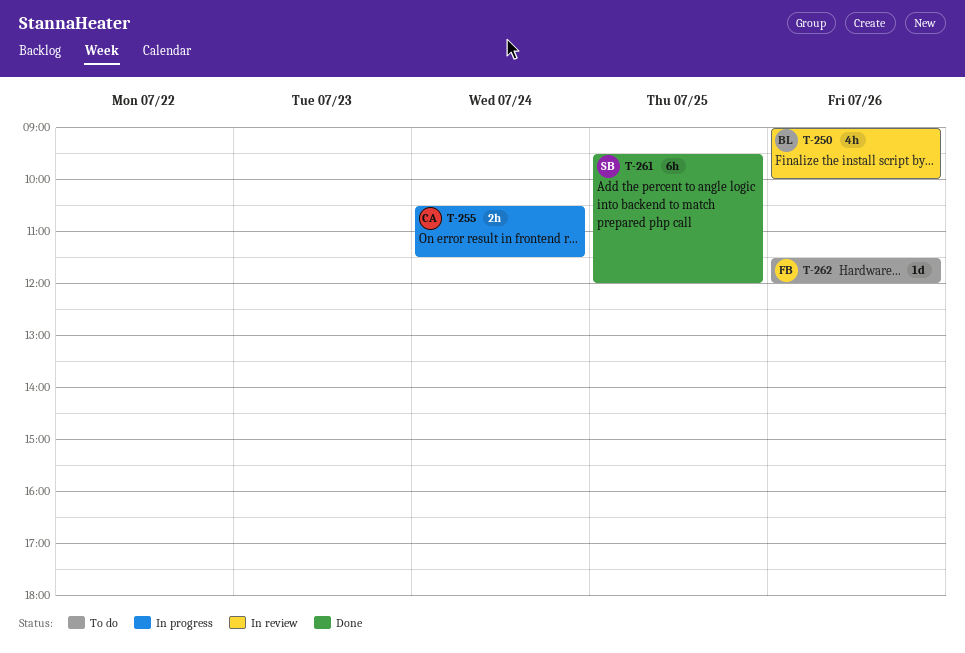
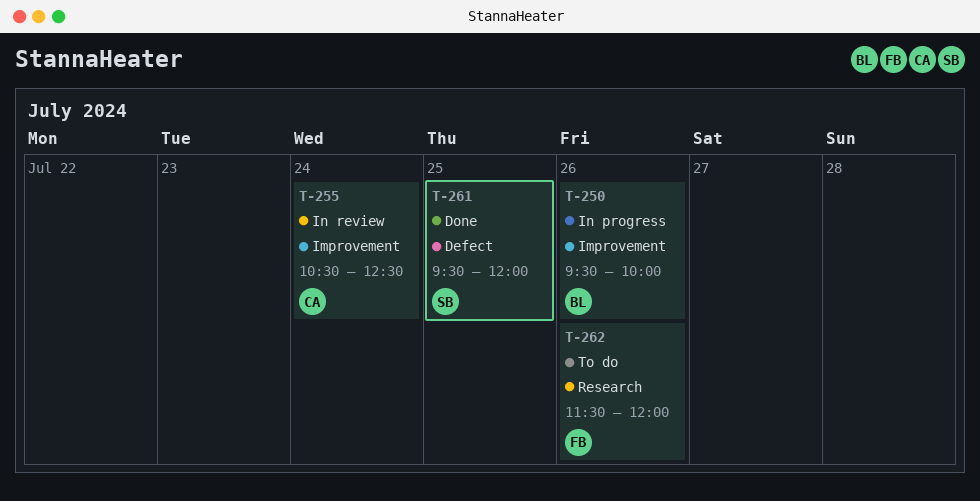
T-250, status: In review -> In progress
T-250, begins: 09:00 -> 09:30
T-255, status: In progress -> In review
T-255, ends: 11:30 -> 12:30

